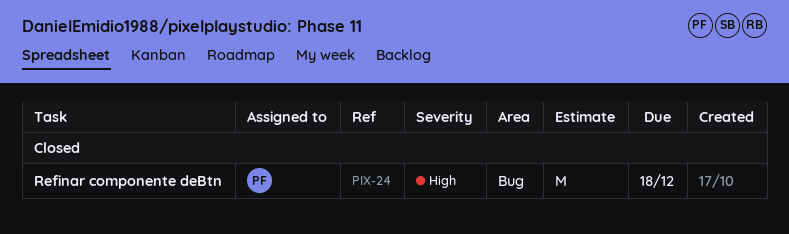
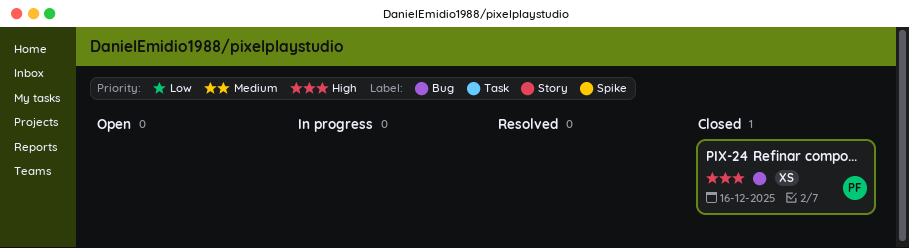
PIX-24, estimate: M -> XS
PIX-24, due: Dec 18 -> Dec 16

